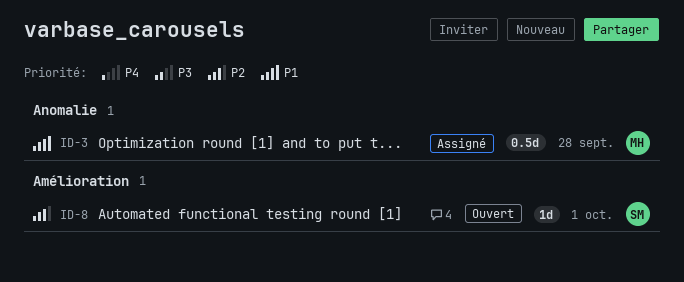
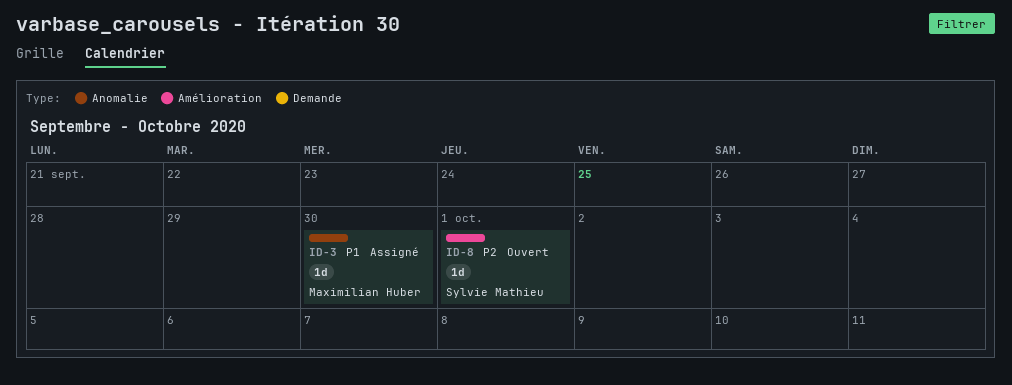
ID-3, estimate: 0.5d -> 1d
ID-3, due: Sep 28 -> Sep 30

